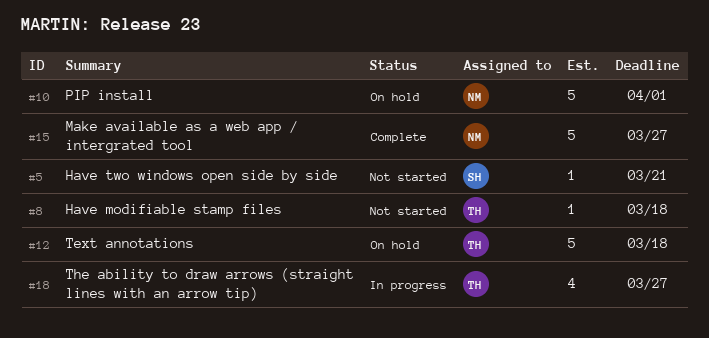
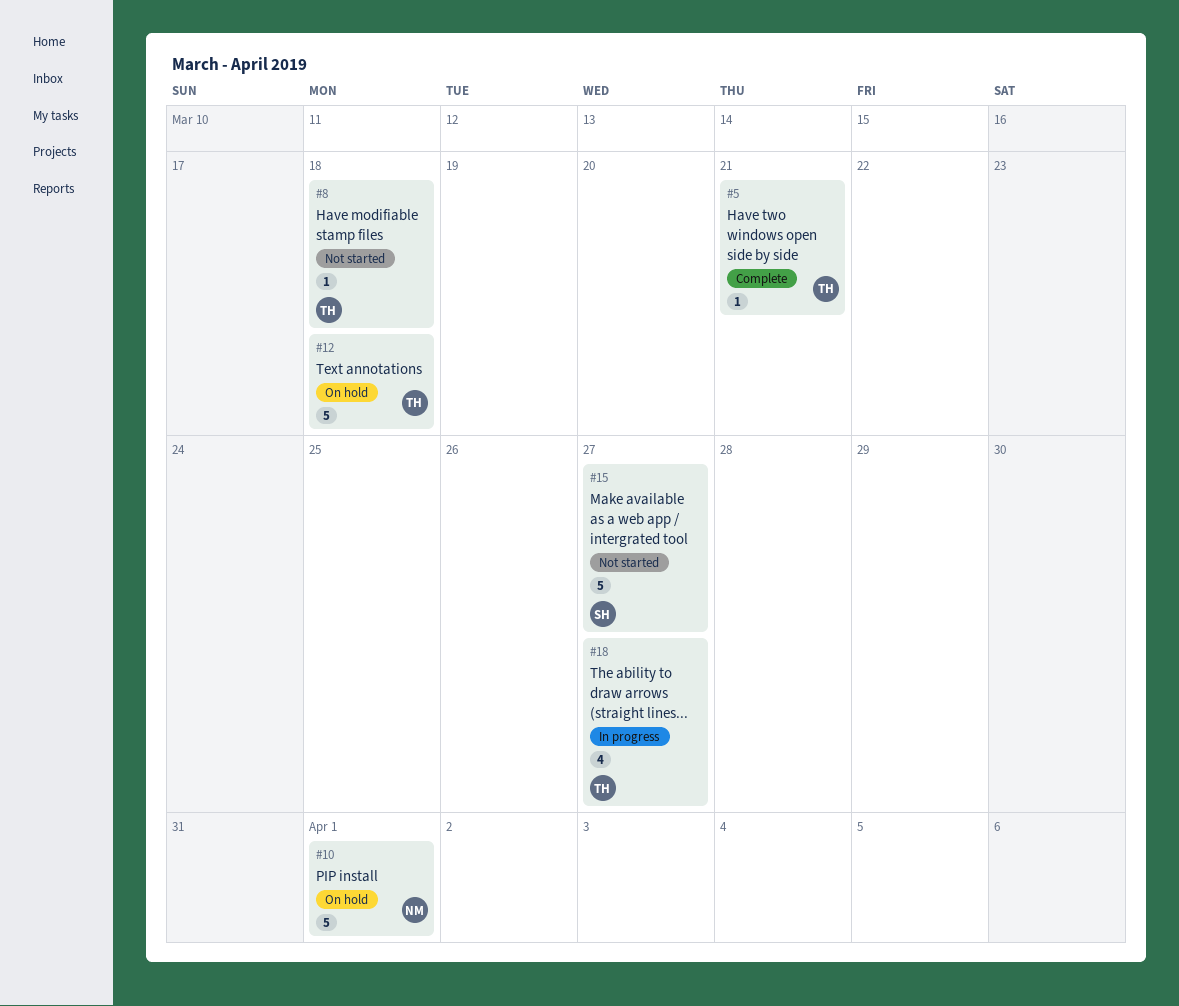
#5, status: Not started -> Complete
#5, owner: SH -> TH
#15, status: Complete -> Not started
#15, owner: NM -> SH

